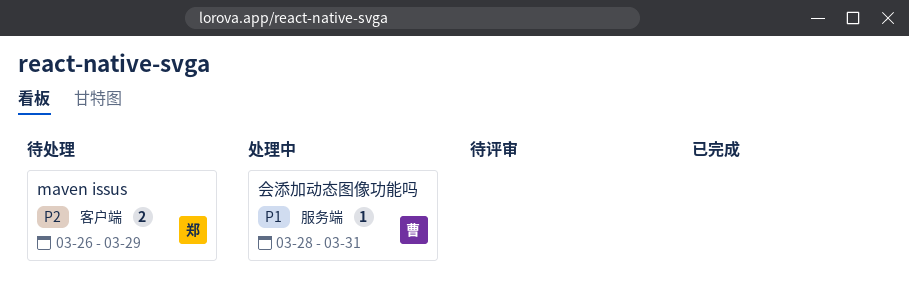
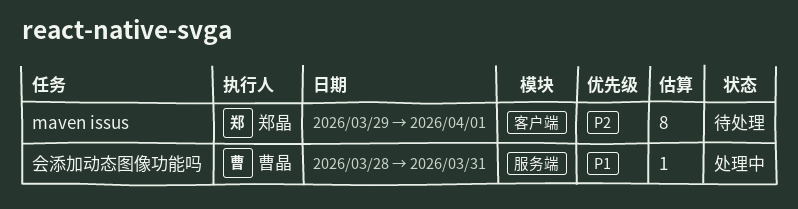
maven issus, estimate: 2 -> 8
maven issus, start: Mar 26 -> Mar 29
maven issus, due: Mar 29 -> Apr 1

